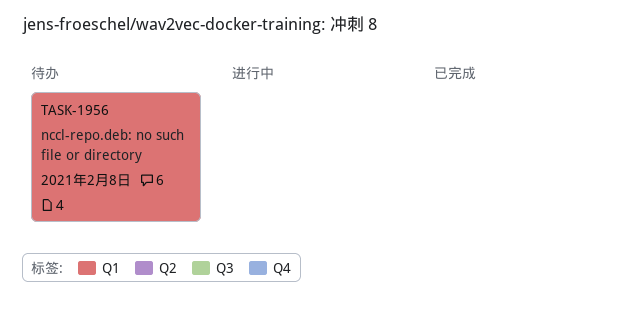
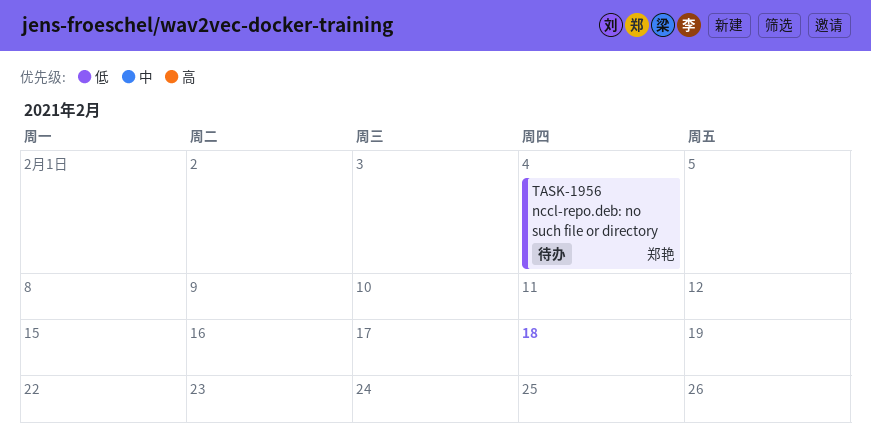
TASK-1956, due: Feb 8 -> Feb 4

